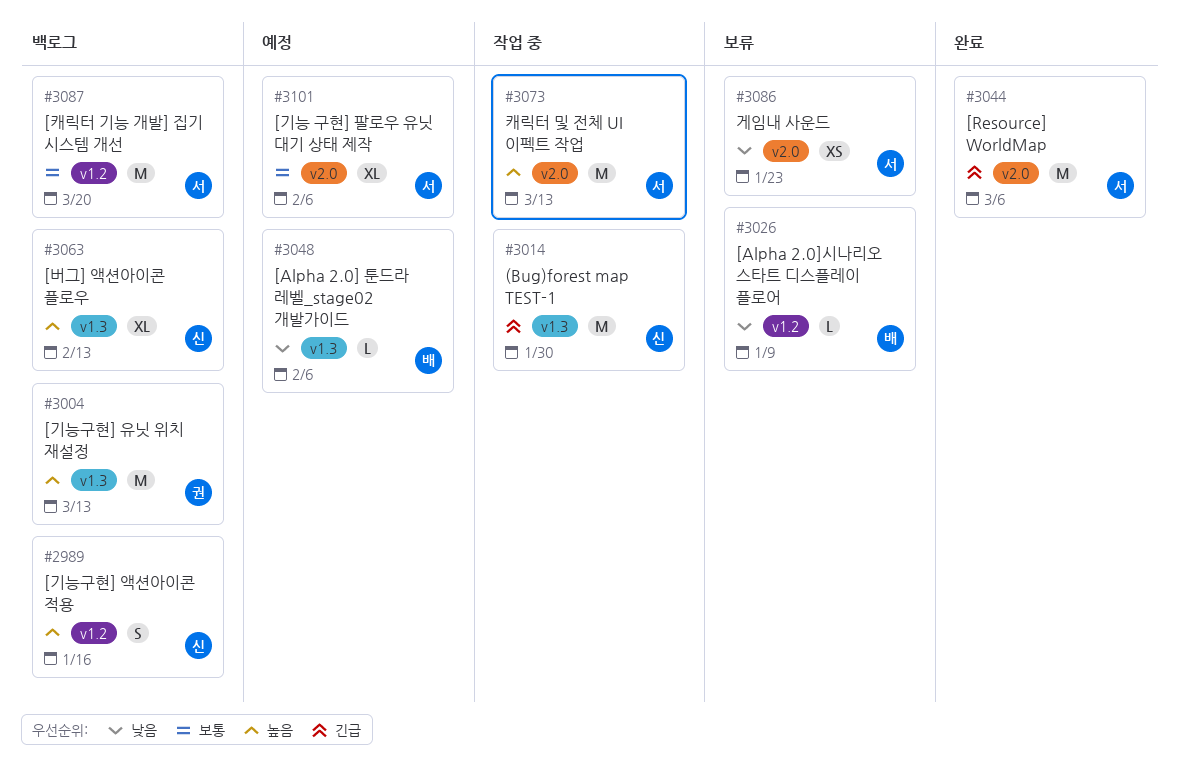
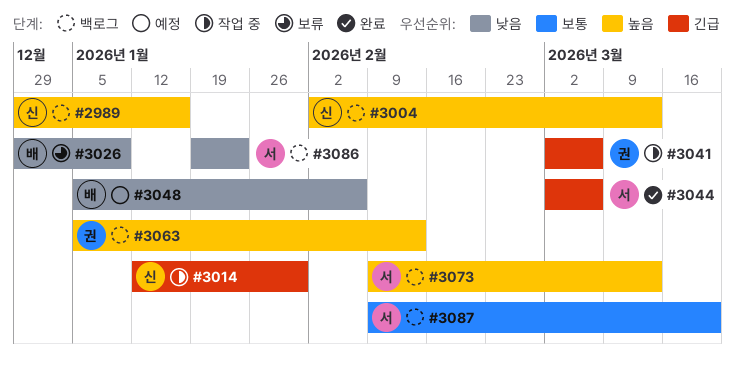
#3004, owner: 권 -> 신
#3041: none -> present
#3063, owner: 신 -> 권
#3073, status: 작업 중 -> 백로그
#3086, status: 보류 -> 백로그
#3101: present -> none

